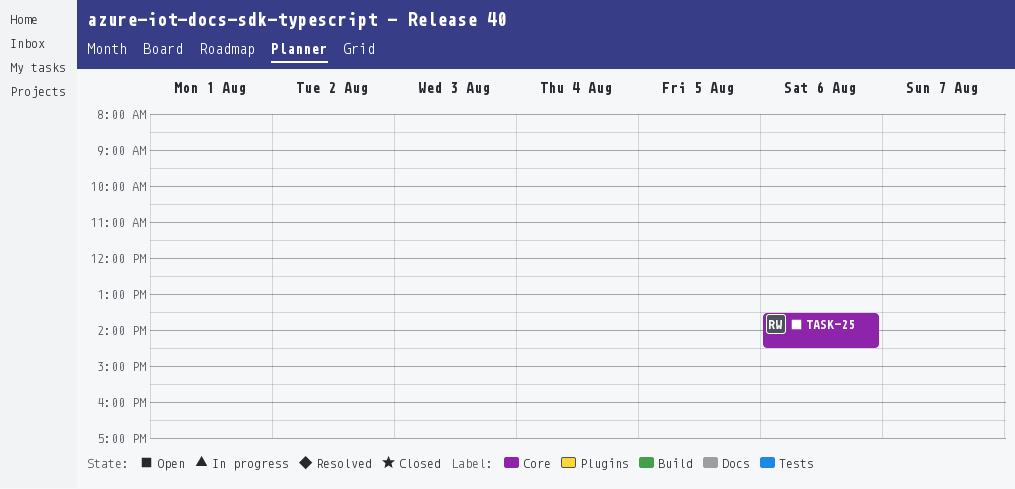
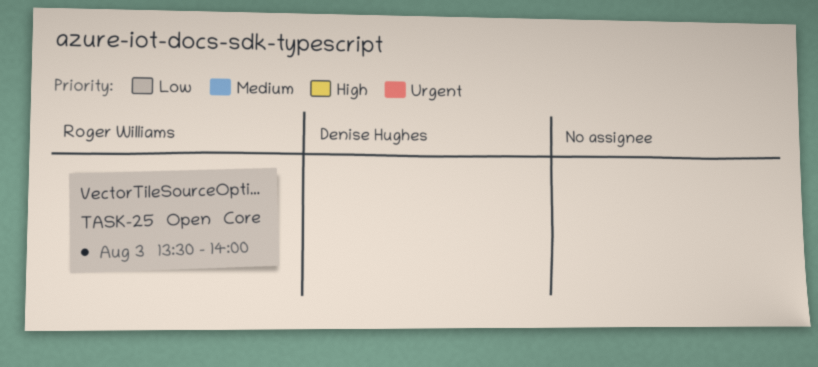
TASK-25, day: Aug 6 -> Aug 3
TASK-25, ends: 14:30 -> 14:00

